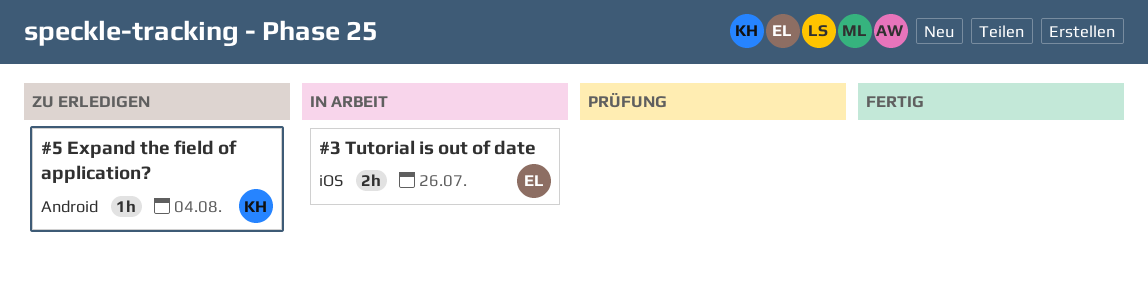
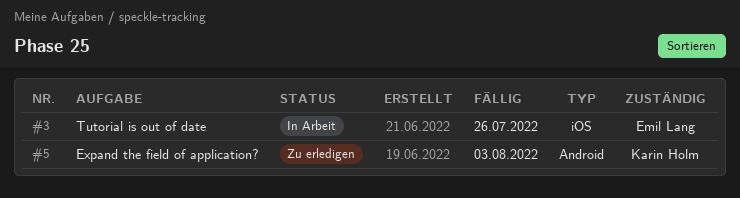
#5, due: Aug 4 -> Aug 3

